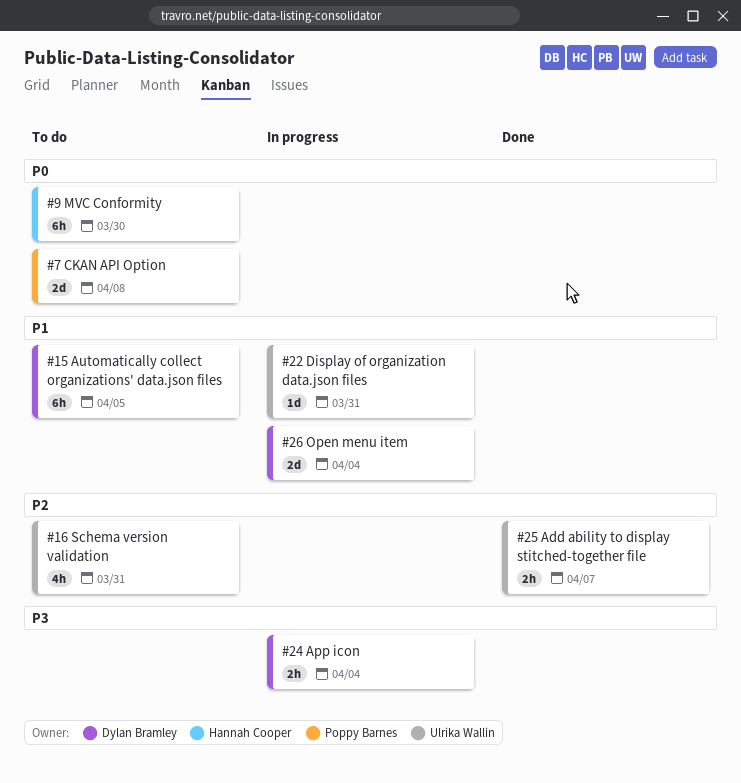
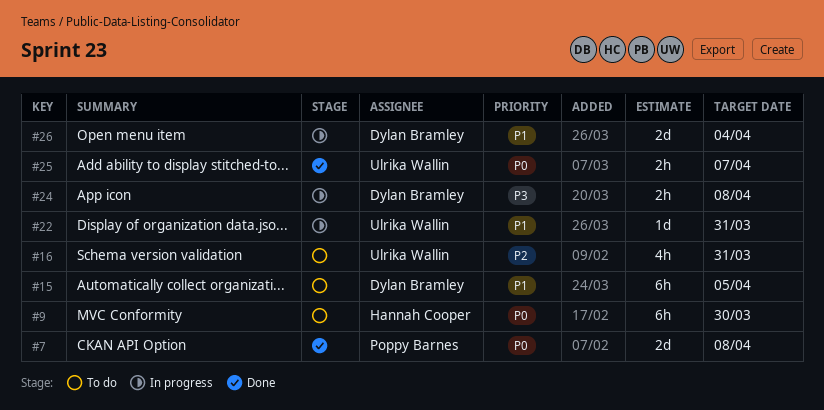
#7, status: To do -> Done
#24, due: Apr 4 -> Apr 8
#25, priority: P2 -> P0

